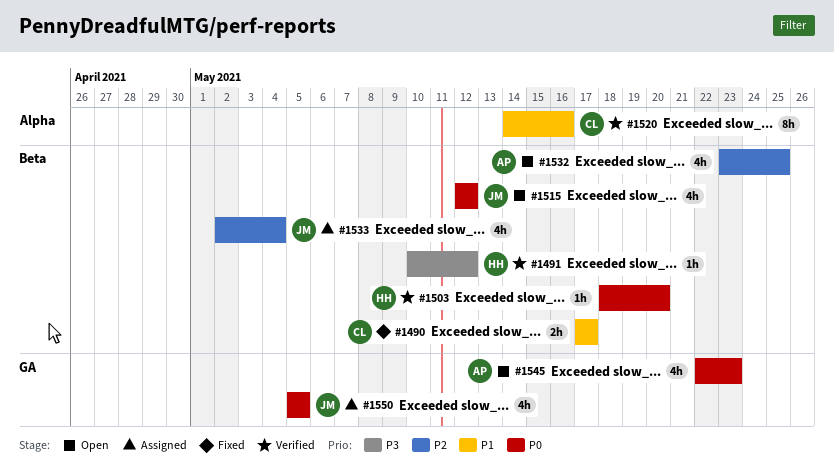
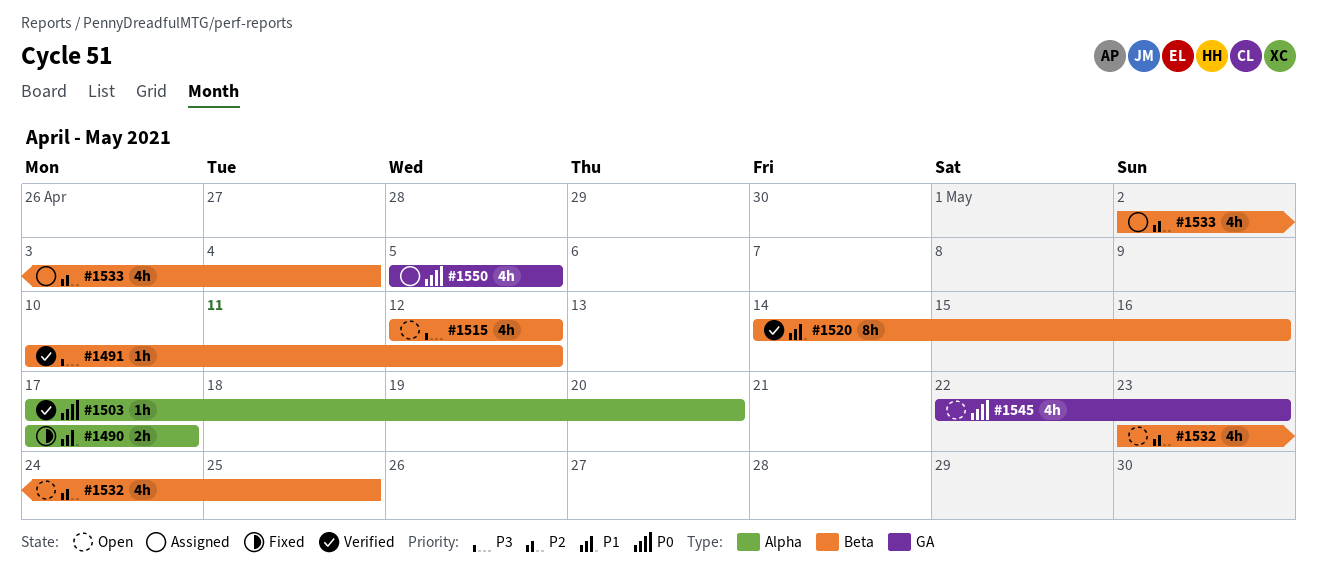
#1490, label: Beta -> Alpha
#1503, label: Beta -> Alpha
#1503, start: May 18 -> May 17
#1515, priority: P0 -> P3
#1520, label: Alpha -> Beta

